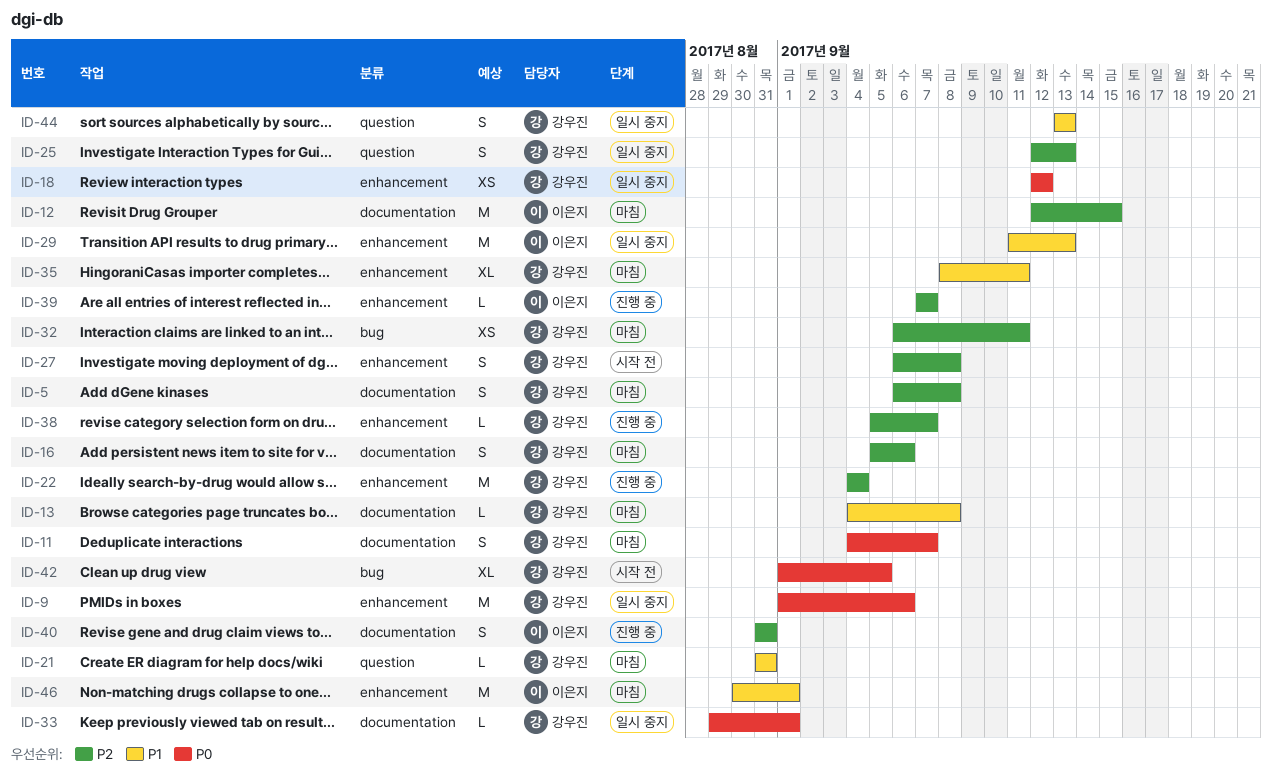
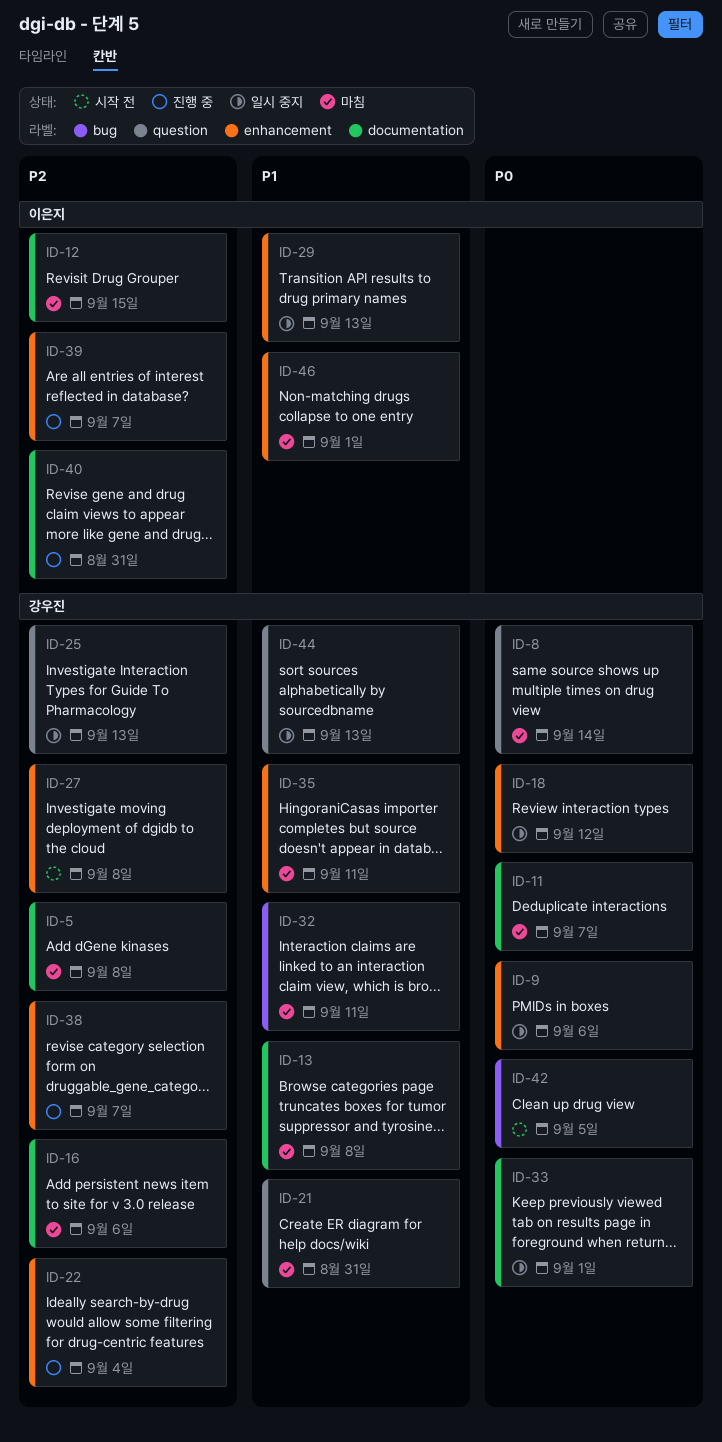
ID-8: none -> present
ID-32, priority: P2 -> P1

